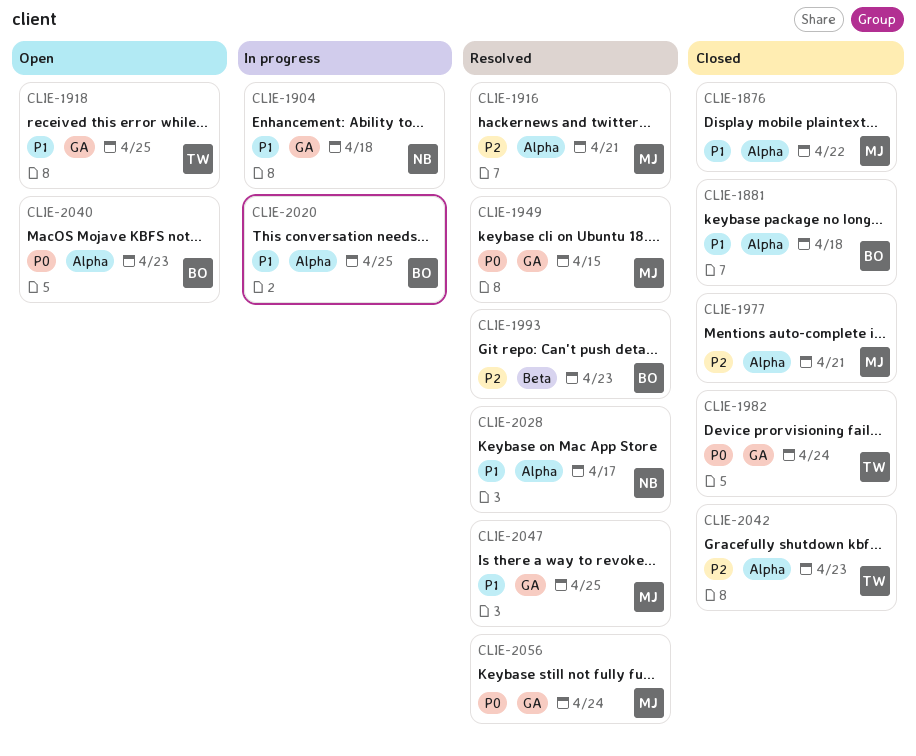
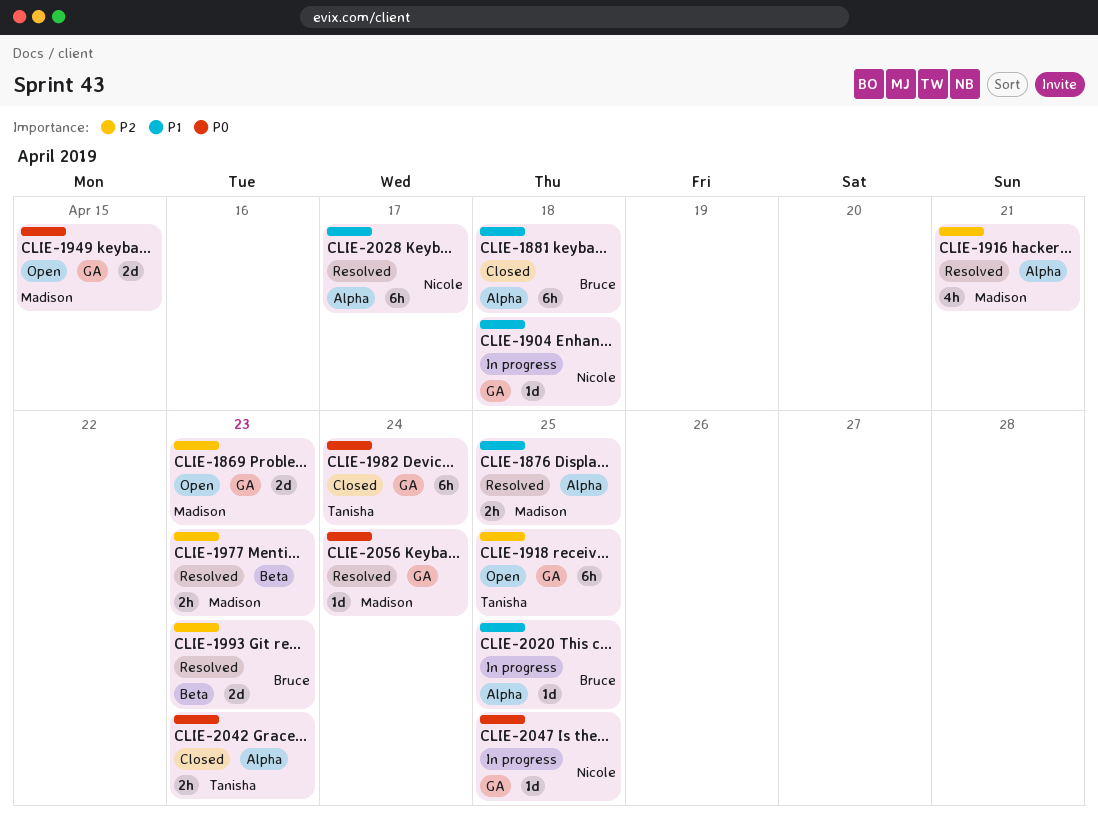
CLIE-1869: none -> present
CLIE-1876, status: Closed -> Resolved
CLIE-1876, due: Apr 22 -> Apr 25
CLIE-1918, priority: P1 -> P2
CLIE-1949, status: Resolved -> Open
CLIE-1977, status: Closed -> Resolved
CLIE-1977, label: Alpha -> Beta
CLIE-1977, due: Apr 21 -> Apr 23
CLIE-2040: present -> none
CLIE-2042, priority: P2 -> P0
CLIE-2047, status: Resolved -> In progress
CLIE-2047, owner: Madison -> Nicole
CLIE-2047, priority: P1 -> P0

